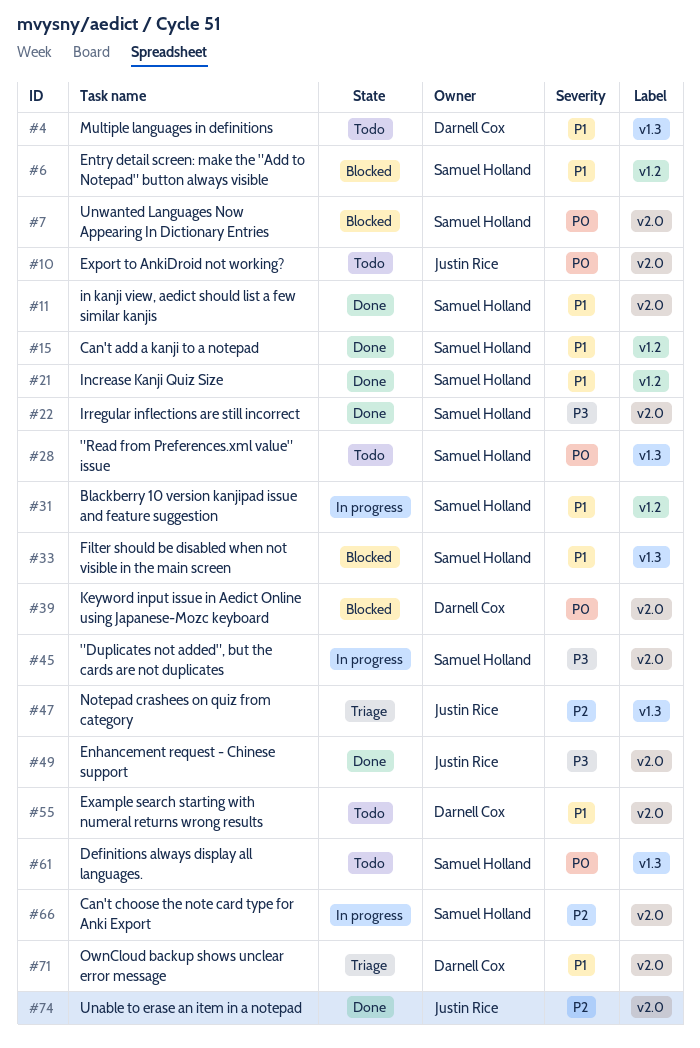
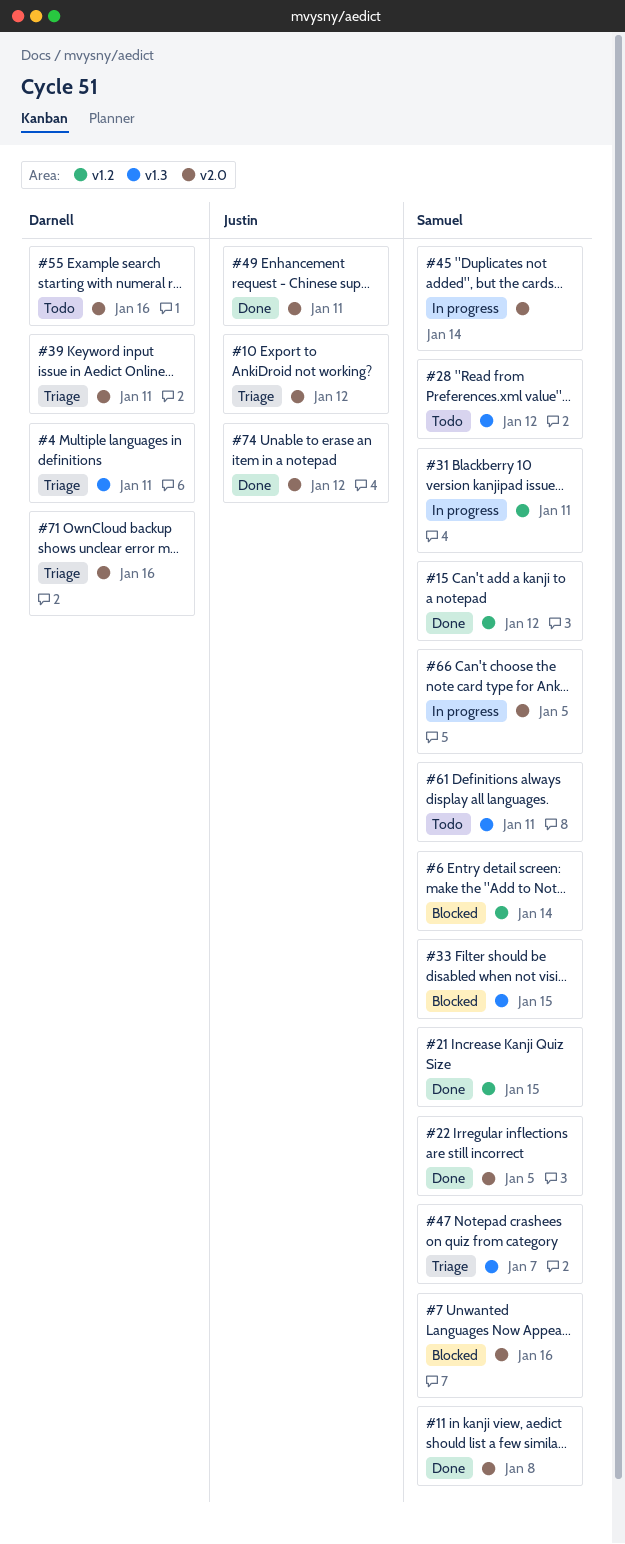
#4, status: Todo -> Triage
#10, status: Todo -> Triage
#39, status: Blocked -> Triage
#47, owner: Justin Rice -> Samuel Holland

